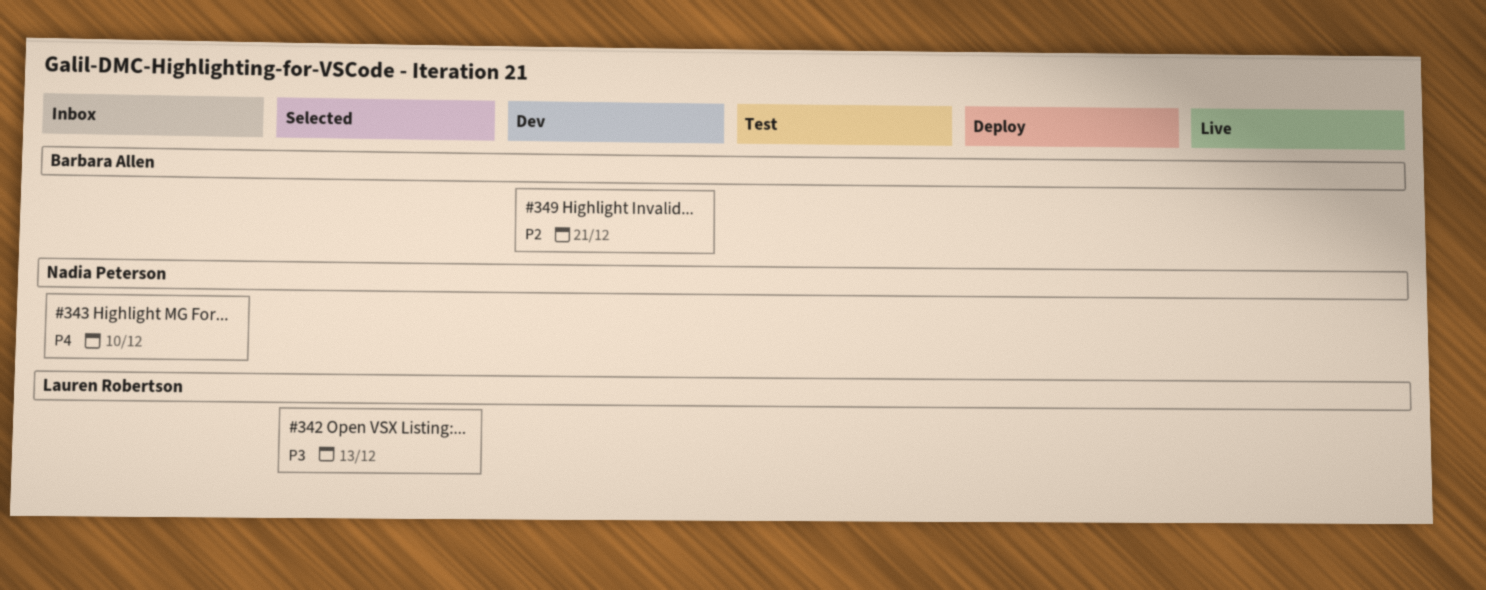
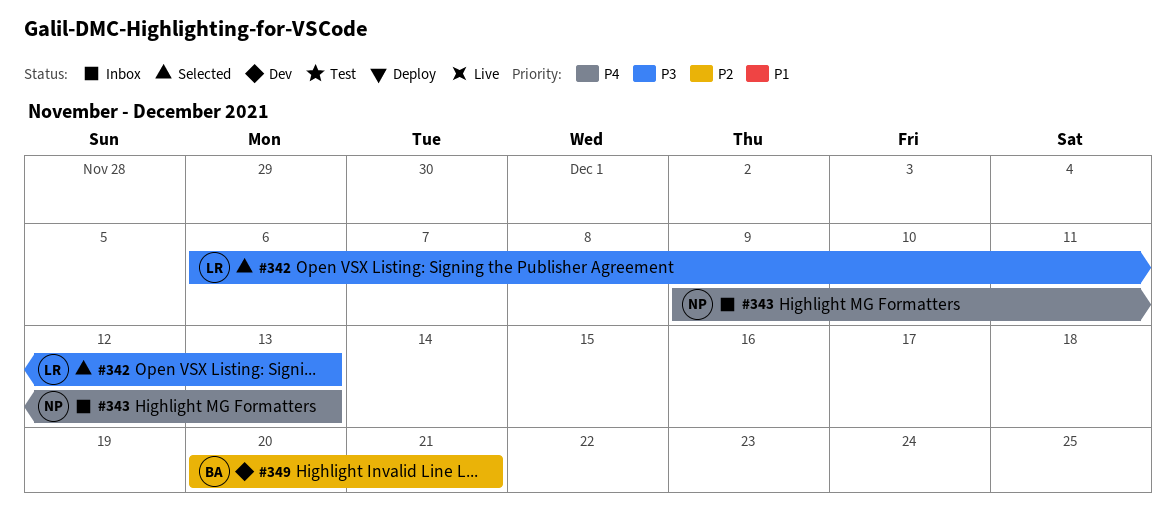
#343, due: Dec 10 -> Dec 13

